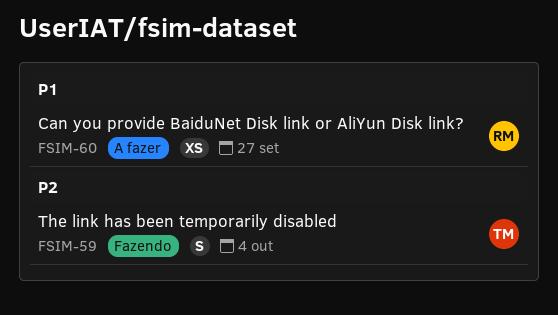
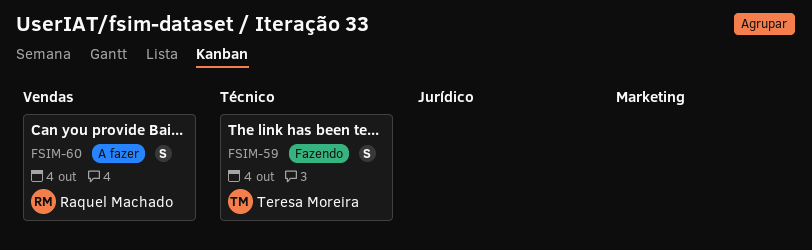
FSIM-60, estimate: XS -> S
FSIM-60, due: Sep 27 -> Oct 4

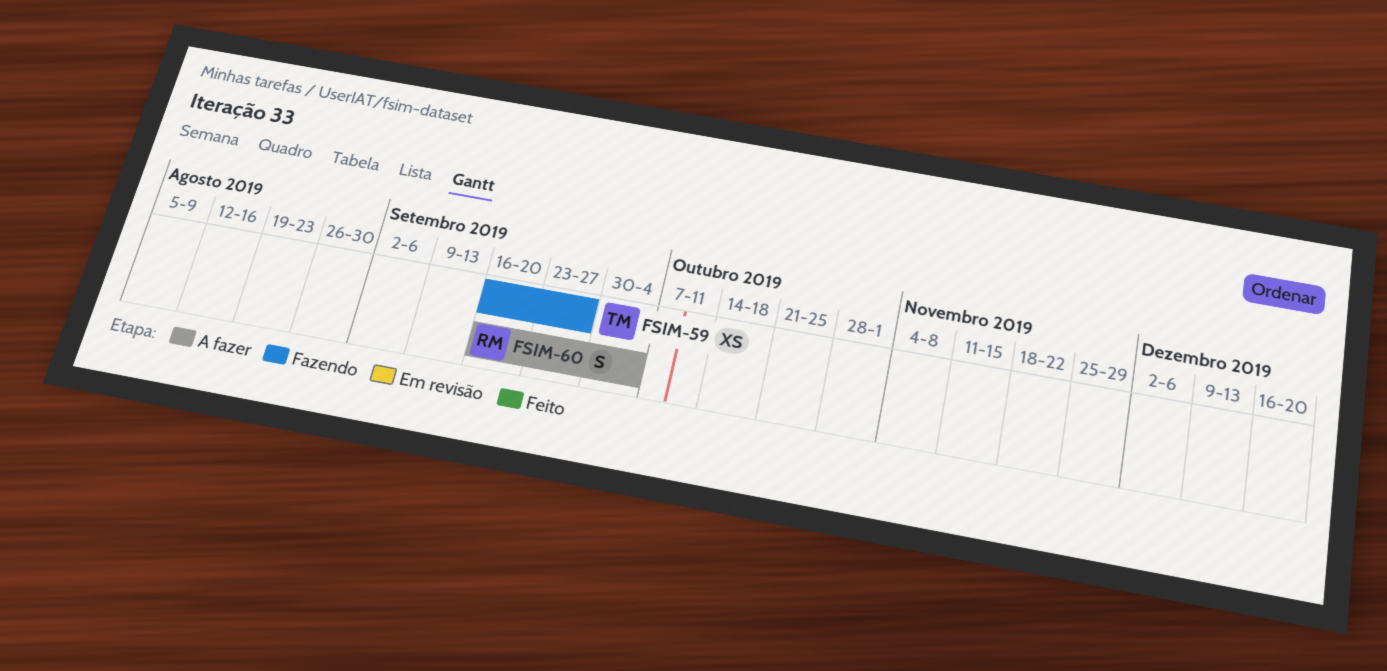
FSIM-59, estimate: S -> XS
FSIM-59, due: Oct 4 -> Sep 27

